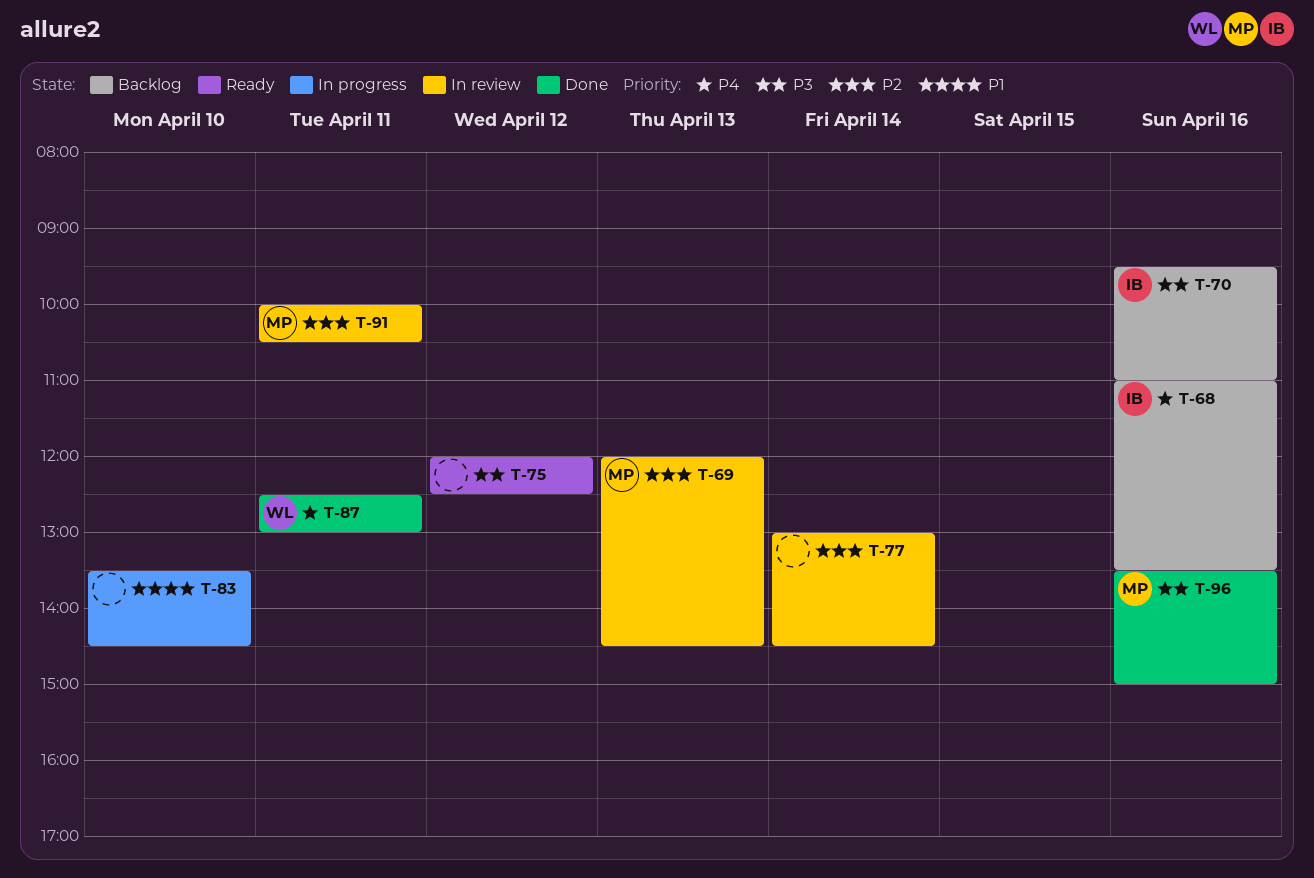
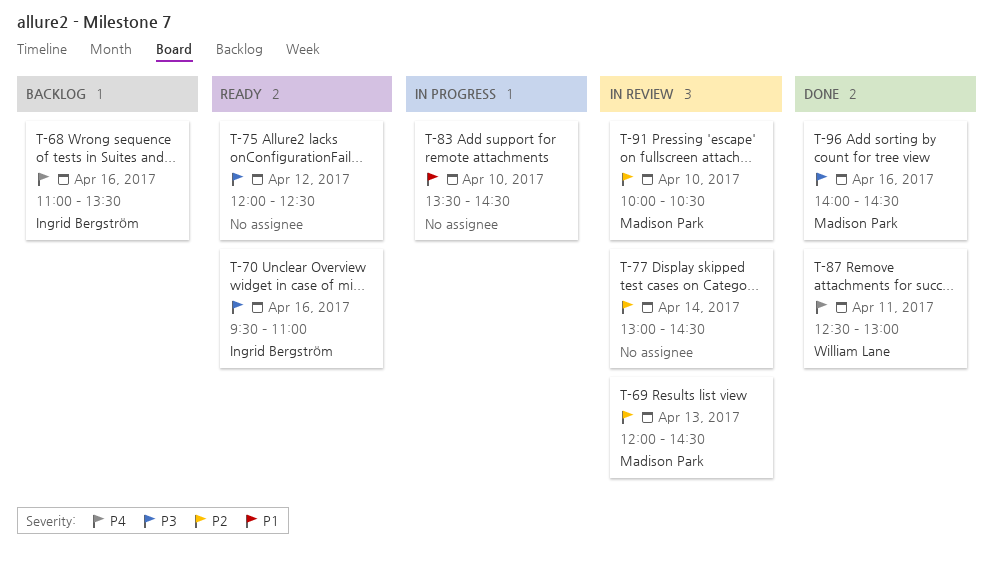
T-70, status: Backlog -> Ready
T-91, day: Apr 11 -> Apr 10
T-96, begins: 13:30 -> 14:00
T-96, ends: 15:00 -> 14:30

